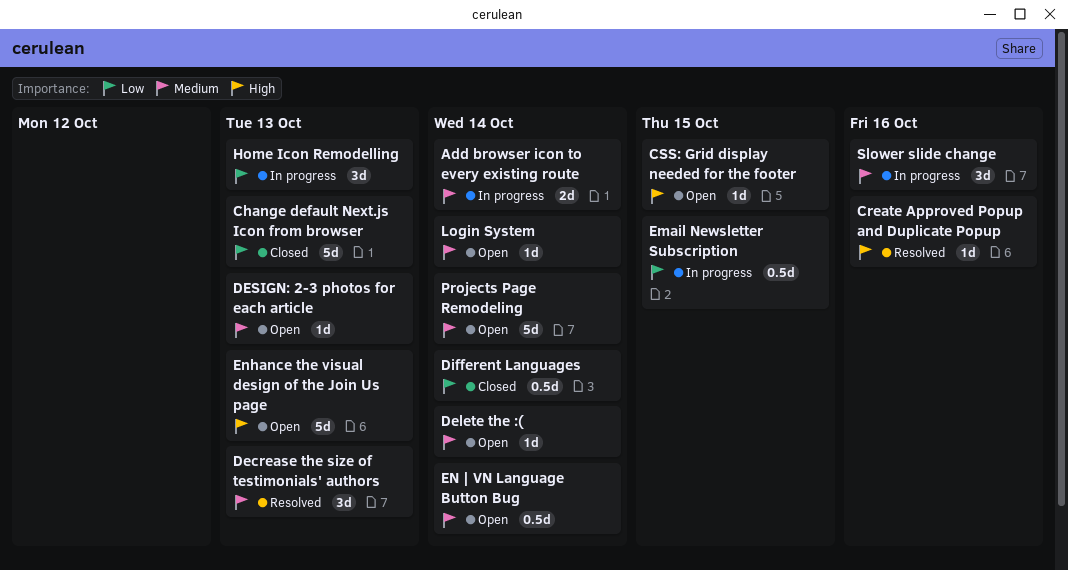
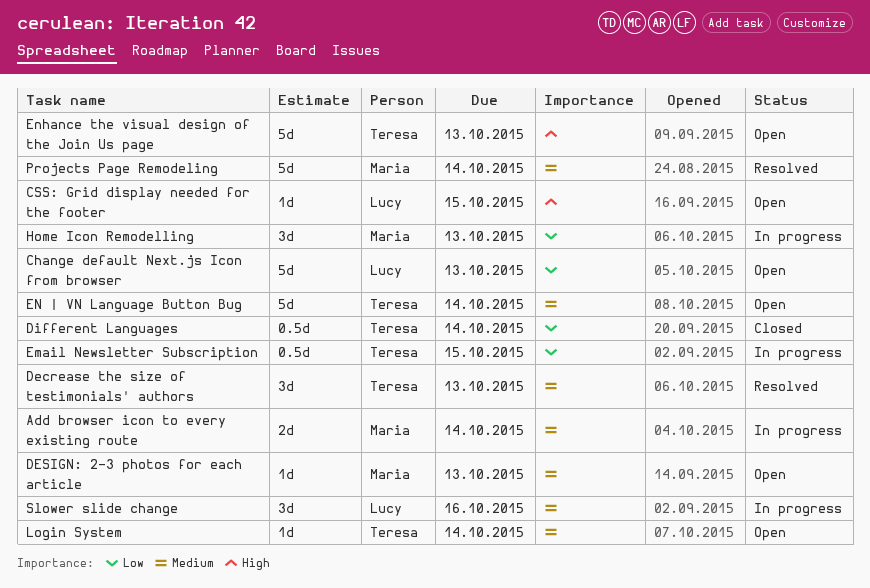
Change default Next.js Icon from browser, status: Closed -> Open
Create Approved Popup and Duplicate Popup: present -> none
Delete the :(: present -> none
EN | VN Language Button Bug, estimate: 0.5d -> 5d
Projects Page Remodeling, status: Open -> Resolved

